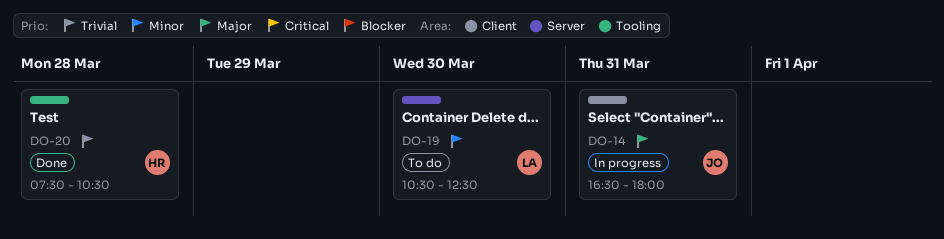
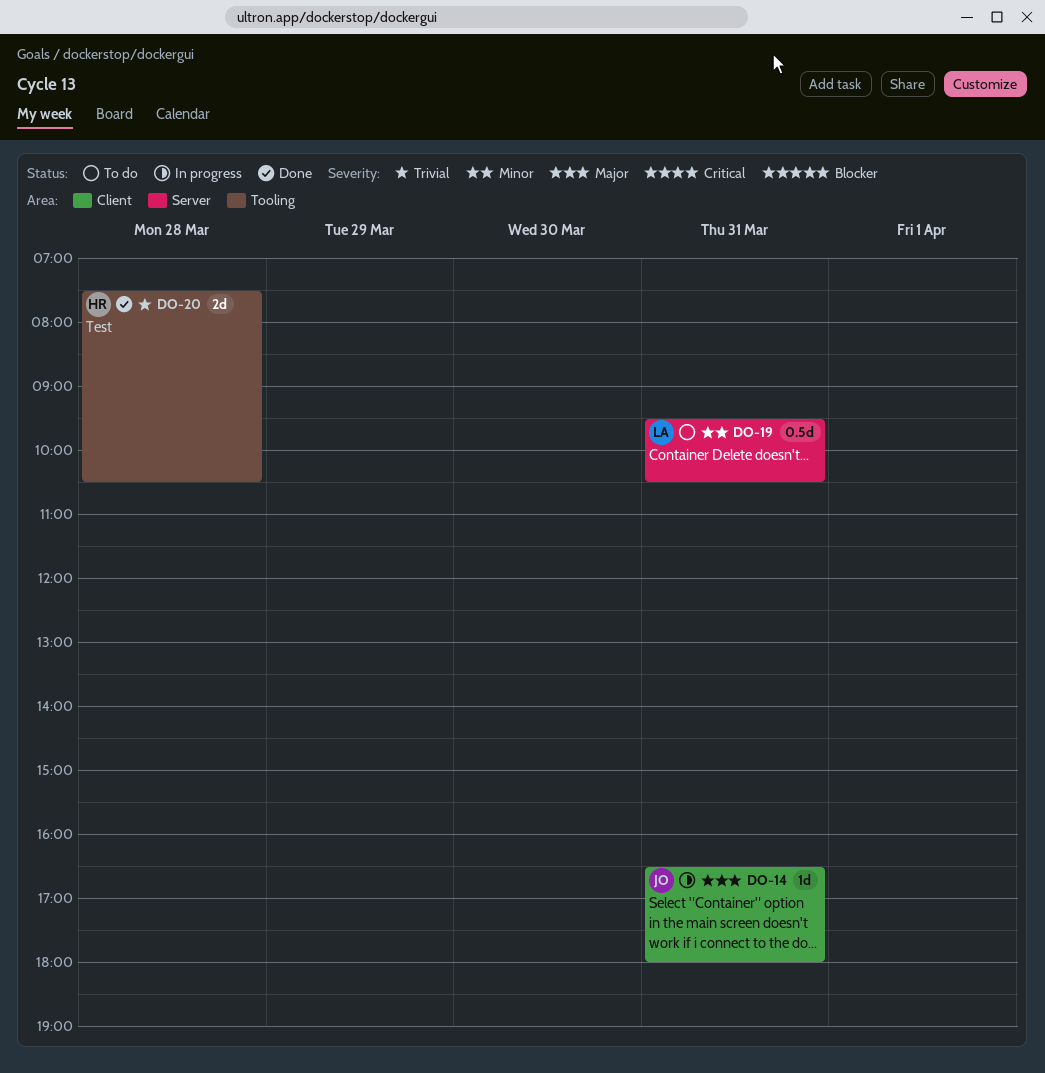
DO-19, day: Mar 30 -> Mar 31
DO-19, begins: 10:30 -> 09:30
DO-19, ends: 12:30 -> 10:30

